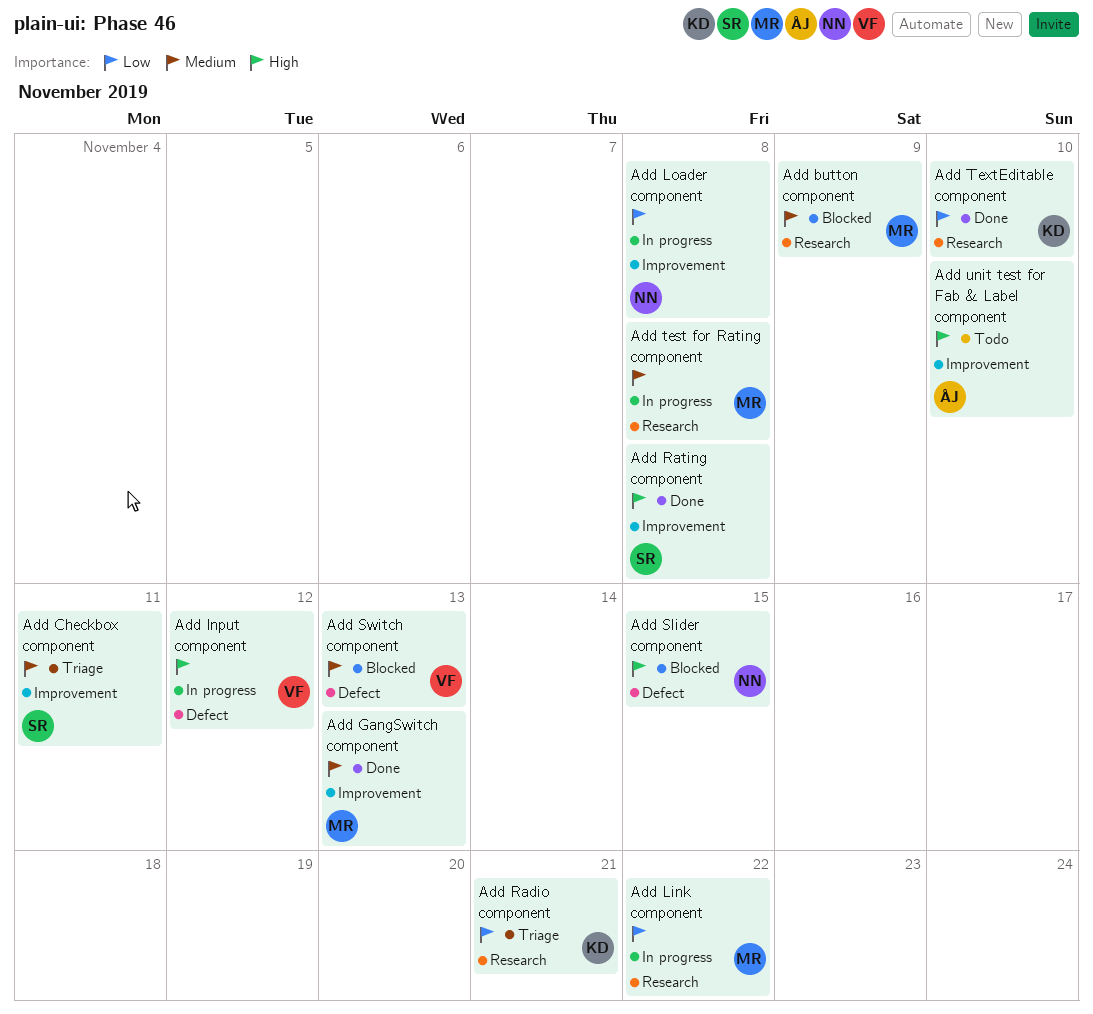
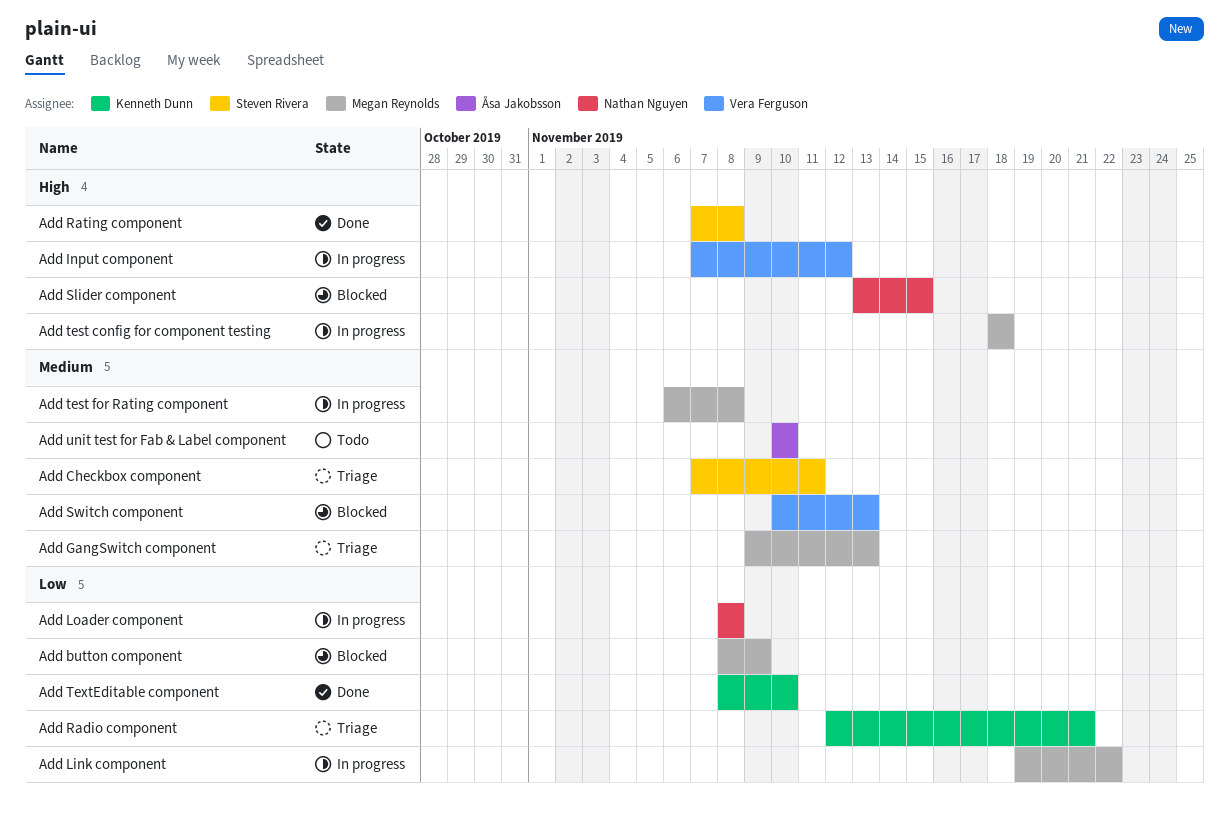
Add button component, priority: Medium -> Low
Add GangSwitch component, status: Done -> Triage
Add test config for component testing: none -> present
Add unit test for Fab & Label component, priority: High -> Medium

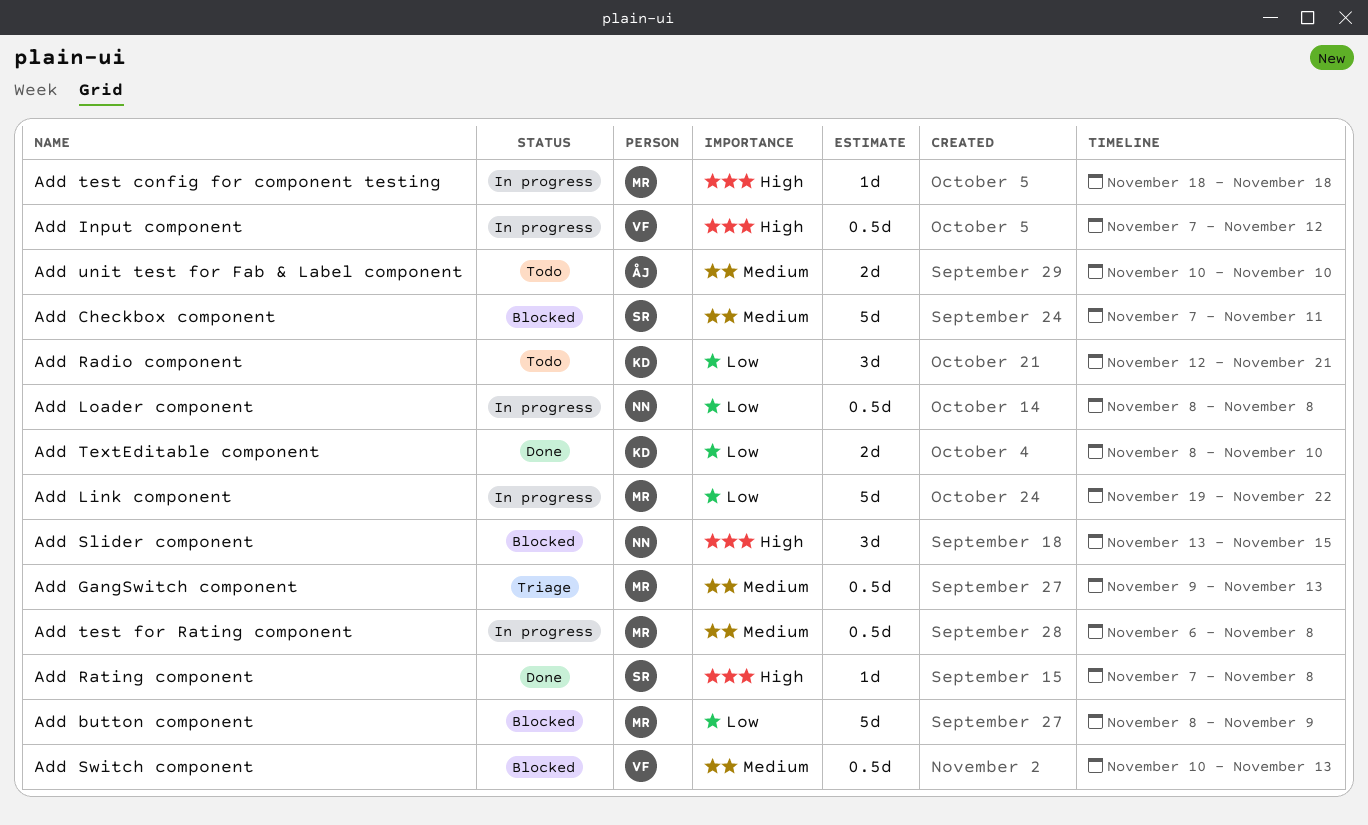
Add Checkbox component, status: Triage -> Blocked
Add Radio component, status: Triage -> Todo

